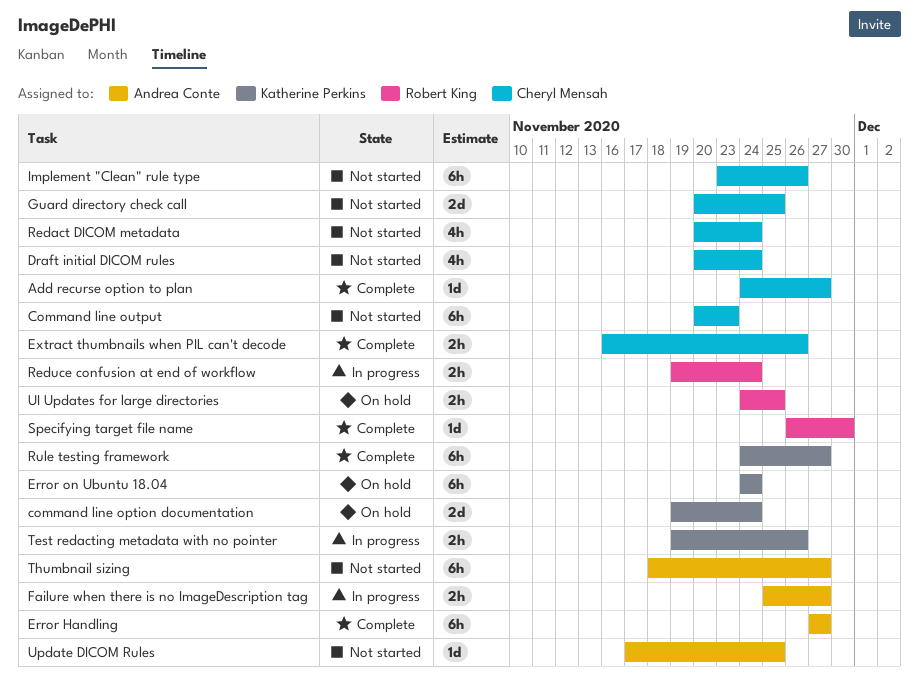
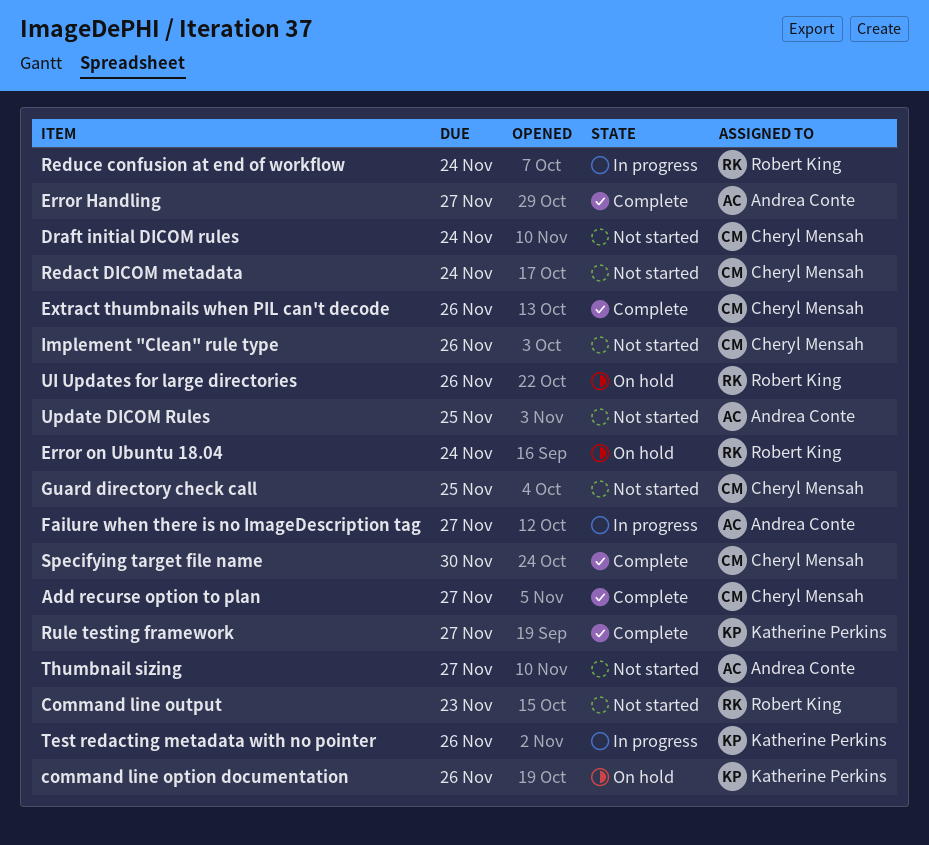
command line option documentation, due: Nov 24 -> Nov 26
Command line output, owner: Cheryl Mensah -> Robert King
Error on Ubuntu 18.04, owner: Katherine Perkins -> Robert King
Specifying target file name, owner: Robert King -> Cheryl Mensah
UI Updates for large directories, due: Nov 25 -> Nov 26

